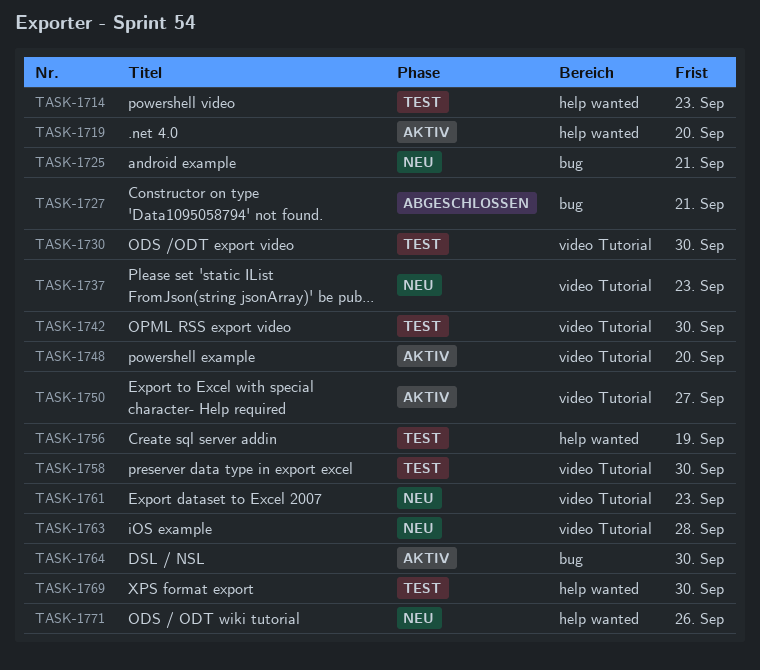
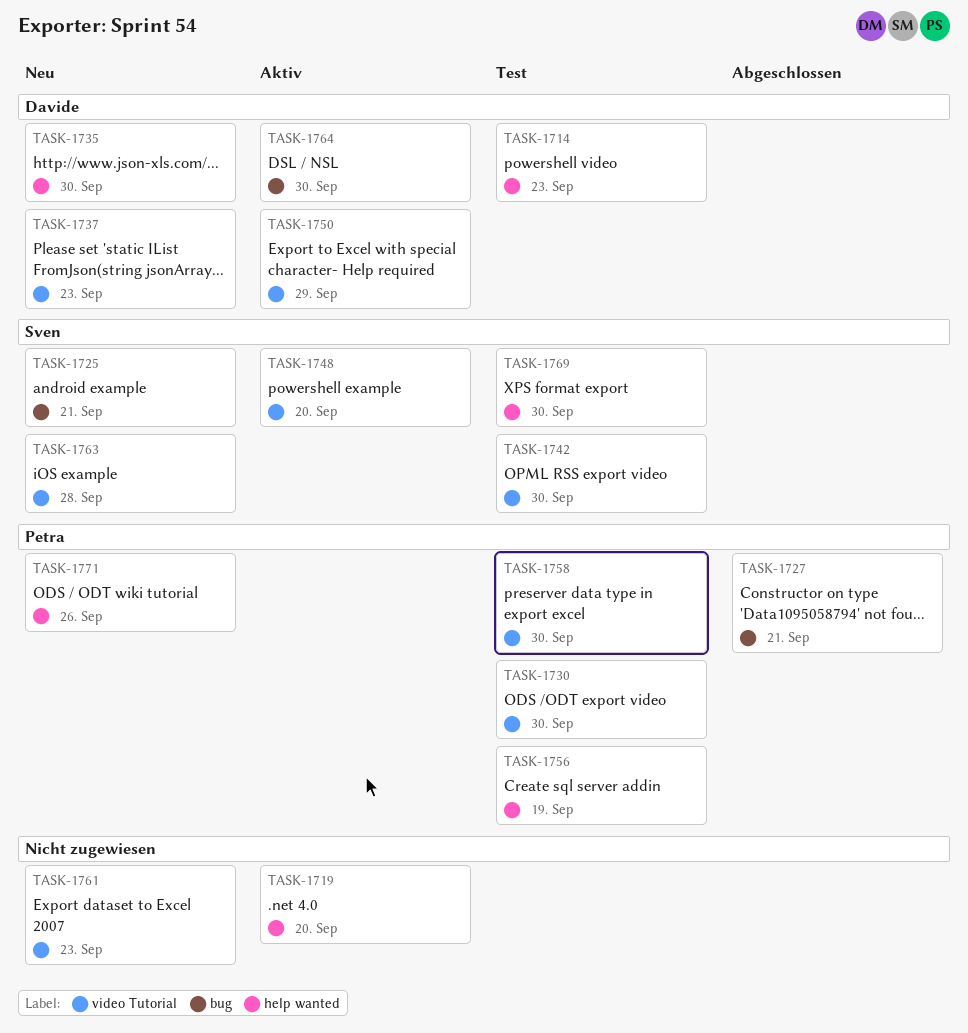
TASK-1735: none -> present
TASK-1750, due: Sep 27 -> Sep 29

